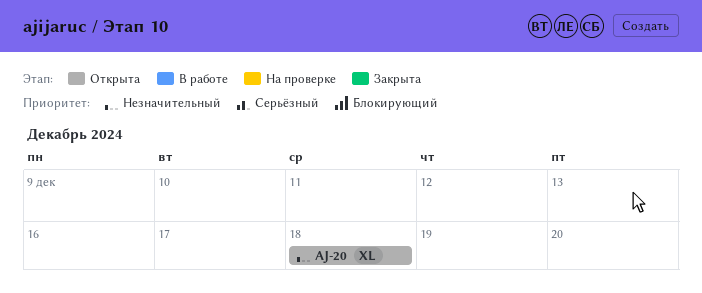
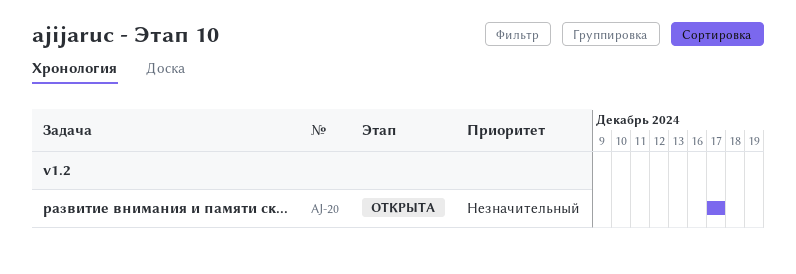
AJ-20, start: Dec 18 -> Dec 17
AJ-20, due: Dec 18 -> Dec 17

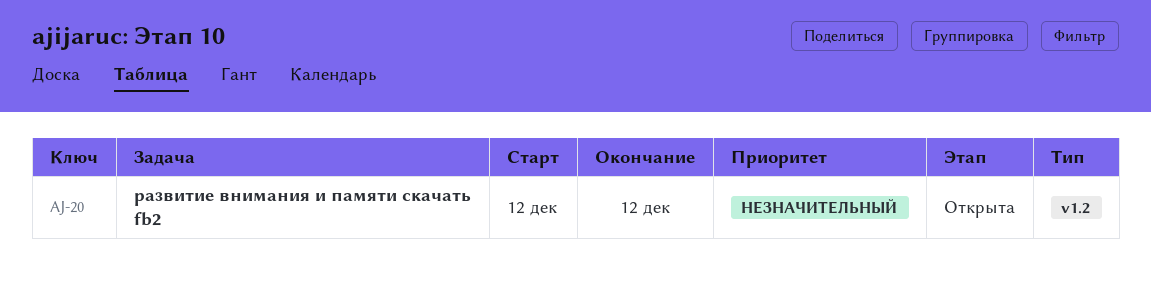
AJ-20, start: Dec 17 -> Dec 12
AJ-20, due: Dec 17 -> Dec 12

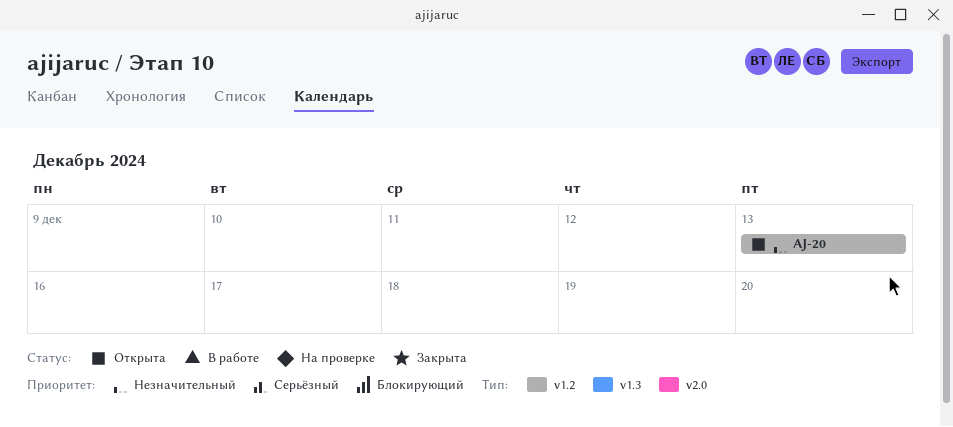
AJ-20, start: Dec 12 -> Dec 13
AJ-20, due: Dec 12 -> Dec 13

